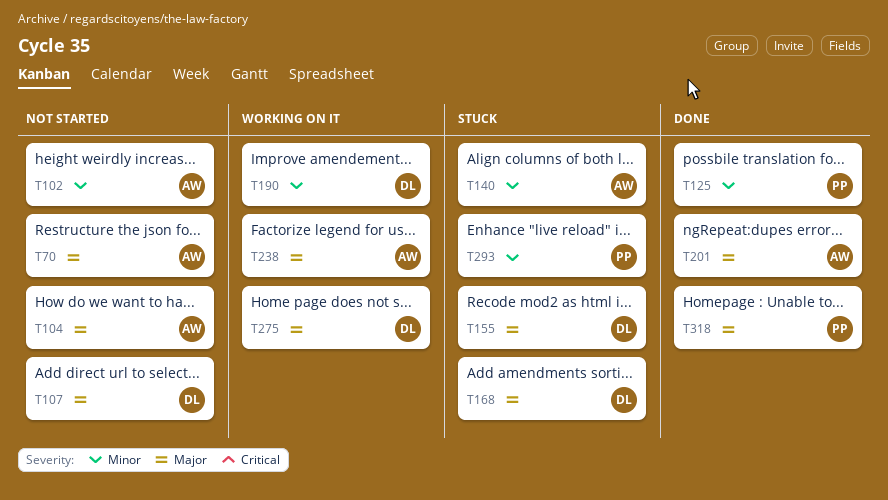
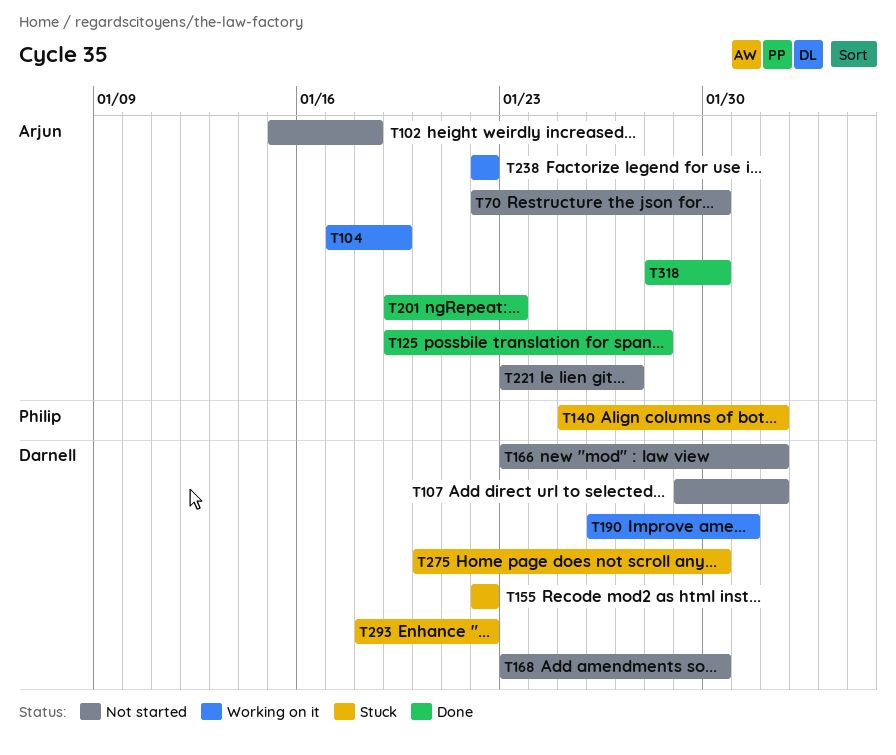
T104, status: Not started -> Working on it
T125, owner: Philip -> Arjun
T140, owner: Arjun -> Philip
T166: none -> present
T168, status: Stuck -> Not started
T221: none -> present
T275, status: Working on it -> Stuck
T293, owner: Philip -> Darnell
T318, owner: Philip -> Arjun

